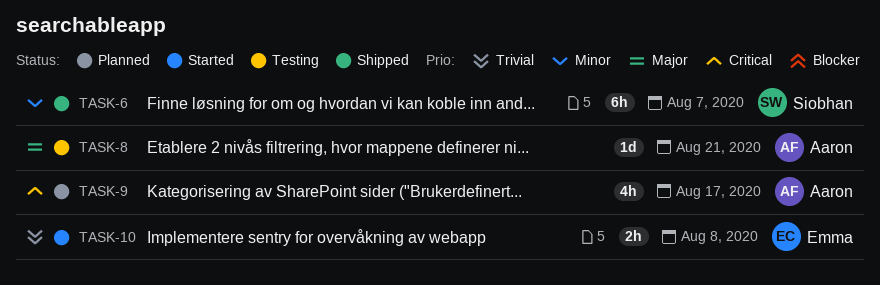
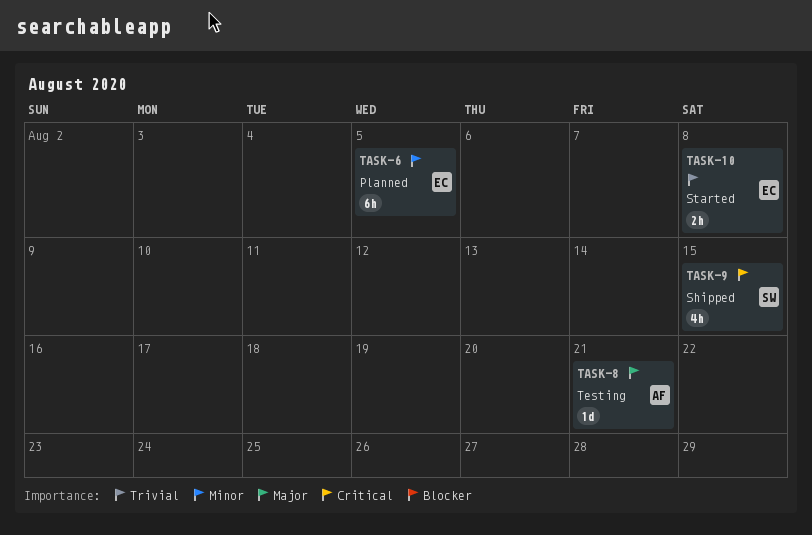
TASK-6, status: Shipped -> Planned
TASK-6, owner: Siobhan -> Emma
TASK-6, due: Aug 7 -> Aug 5
TASK-9, status: Planned -> Shipped
TASK-9, owner: Aaron -> Siobhan
TASK-9, due: Aug 17 -> Aug 15

